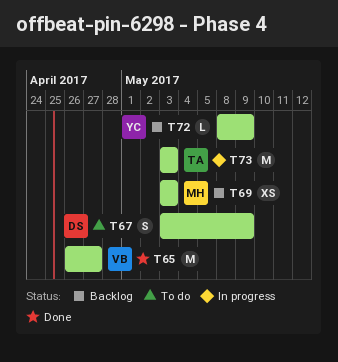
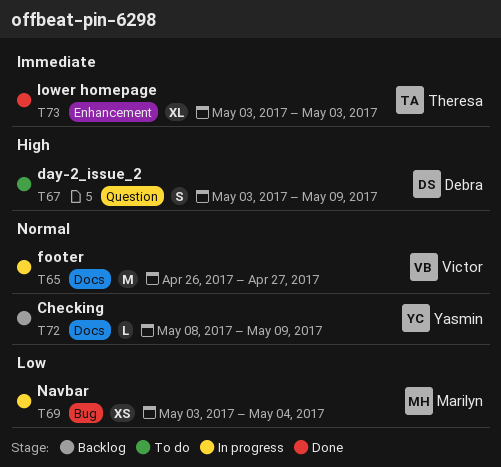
T65, status: Done -> In progress
T69, status: Backlog -> In progress
T69, due: May 3 -> May 4
T73, status: In progress -> Done
T73, estimate: M -> XL

